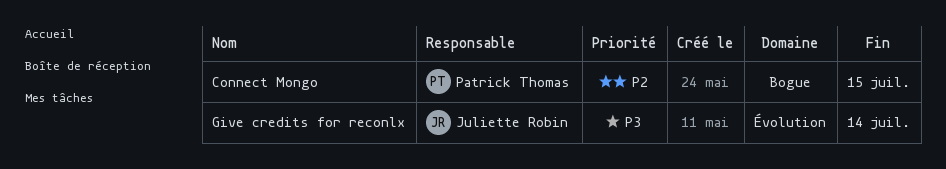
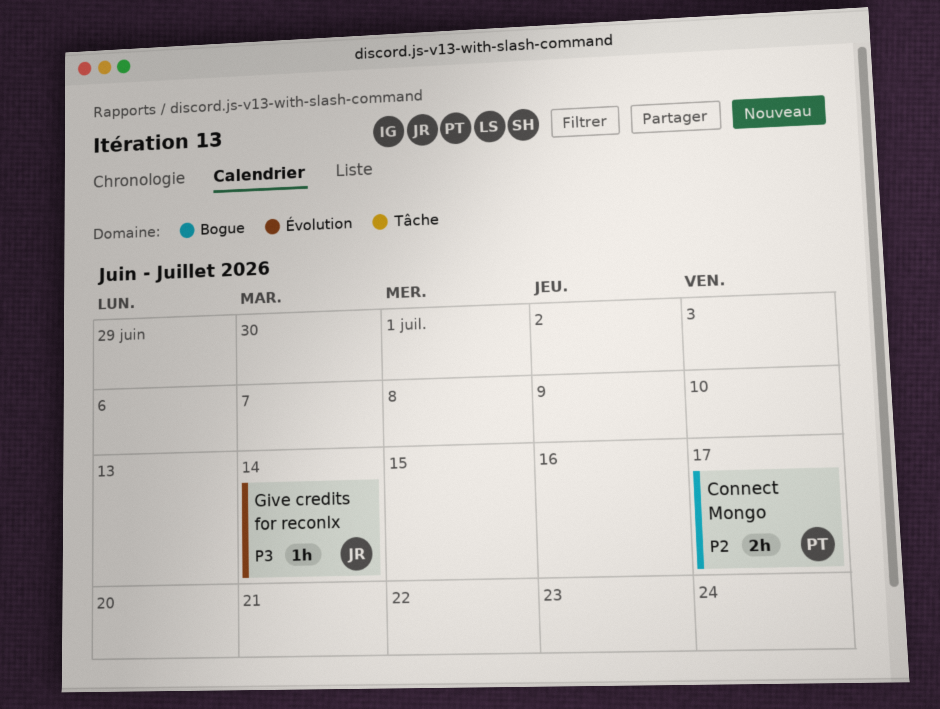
Connect Mongo, due: Jul 15 -> Jul 17

